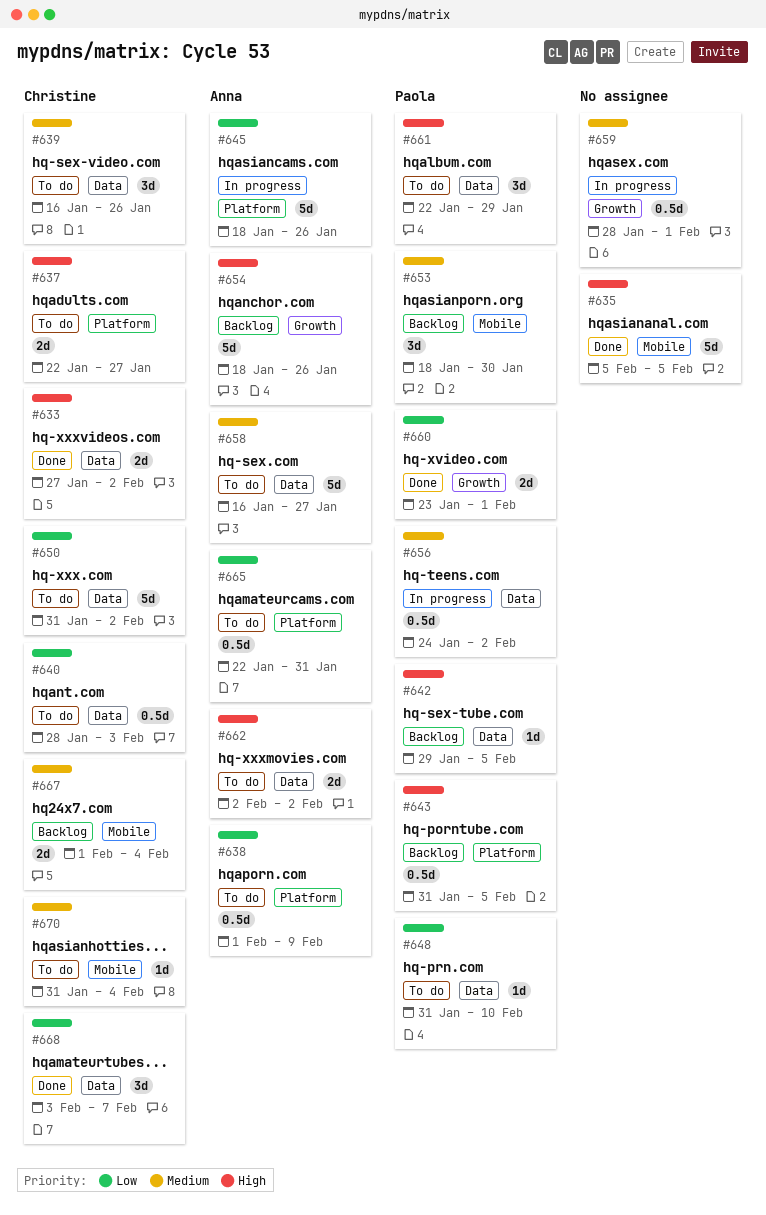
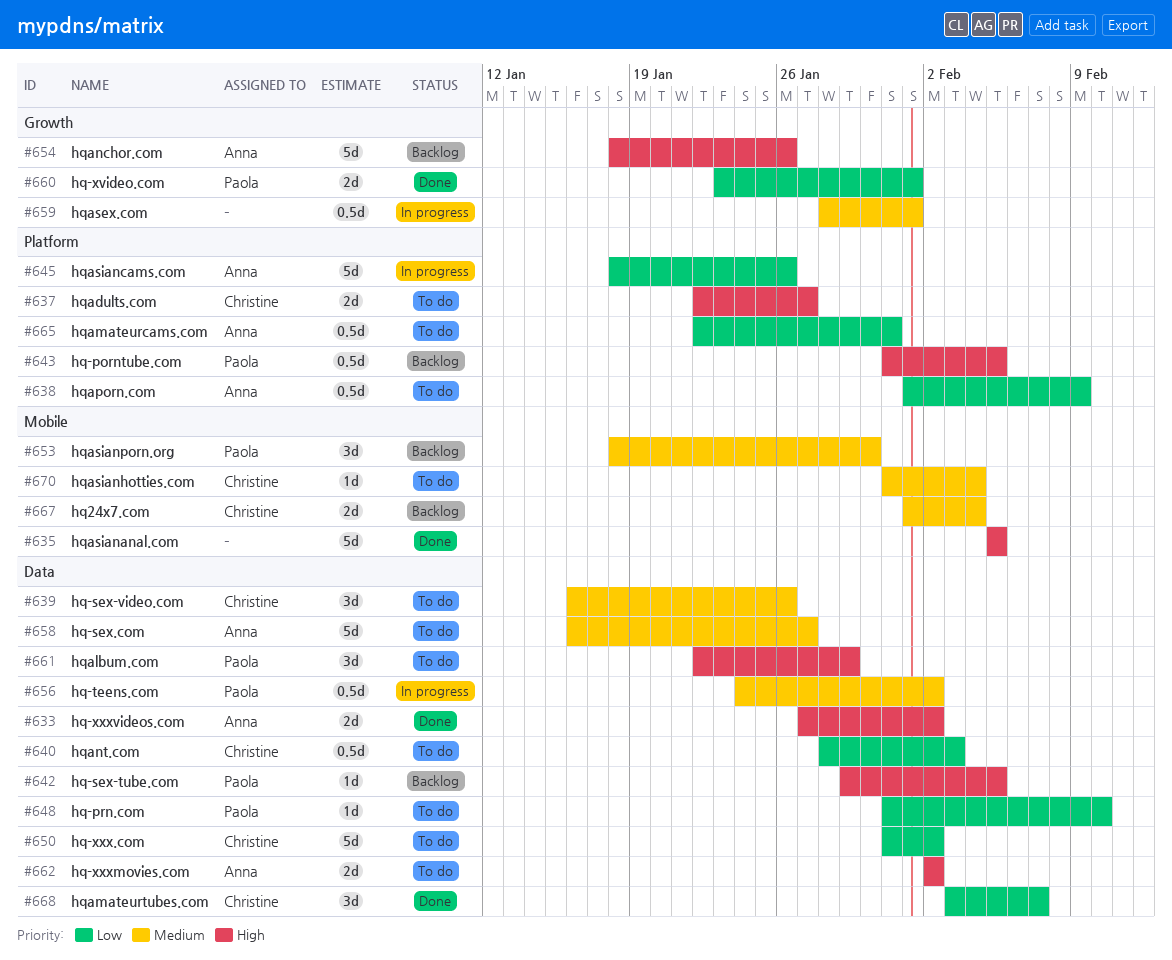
#633, owner: Christine -> Anna

